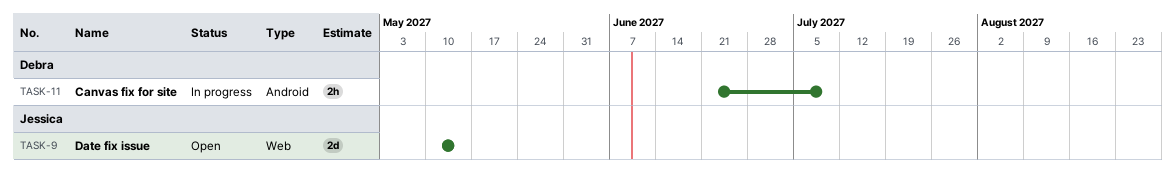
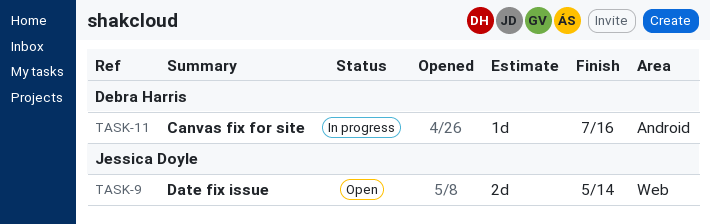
TASK-11, estimate: 2h -> 1d
TASK-11, due: Jul 9 -> Jul 16

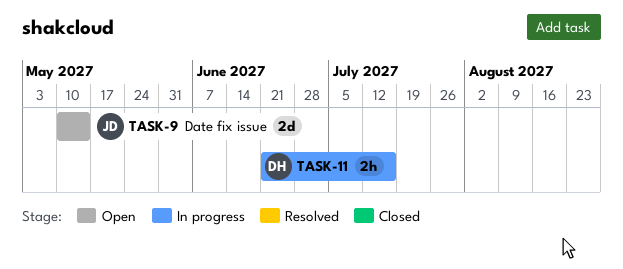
TASK-11, estimate: 1d -> 2h

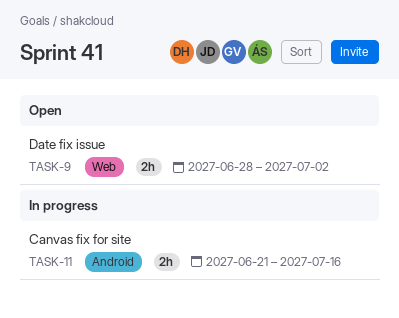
TASK-9, estimate: 2d -> 2h
TASK-9, start: May 10 -> Jun 28
TASK-9, due: May 14 -> Jul 2

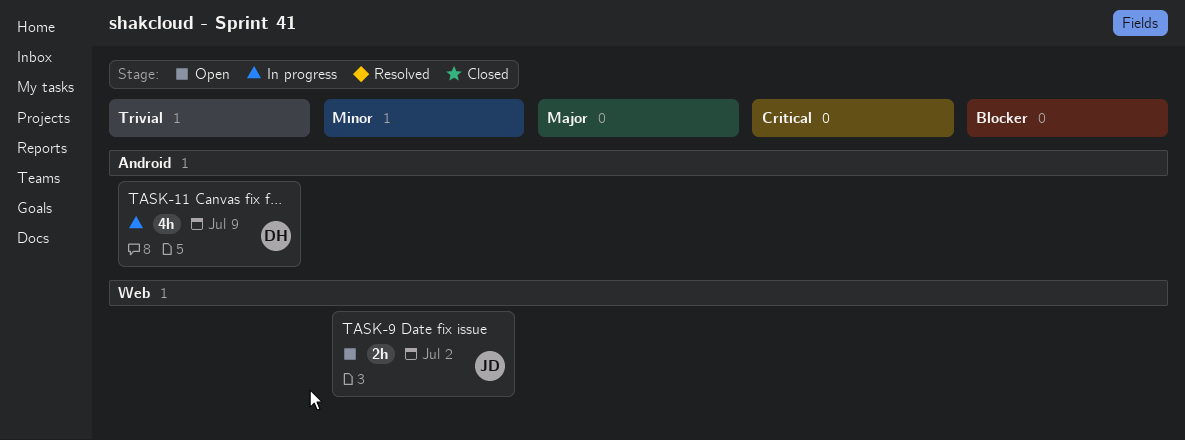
TASK-11, estimate: 2h -> 4h
TASK-11, due: Jul 16 -> Jul 9

